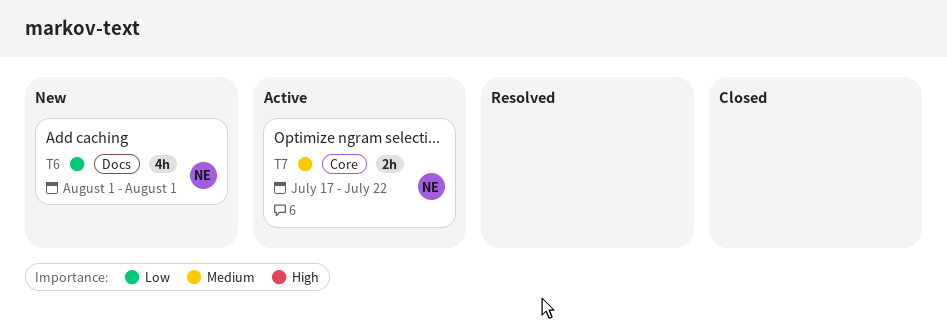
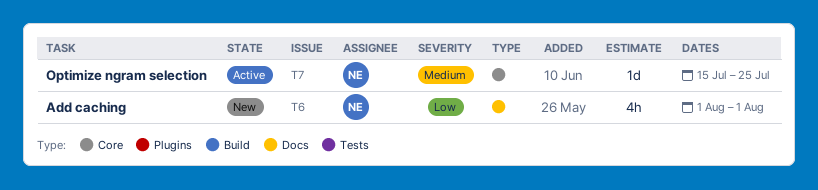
T7, estimate: 2h -> 1d
T7, start: Jul 17 -> Jul 15
T7, due: Jul 22 -> Jul 25

